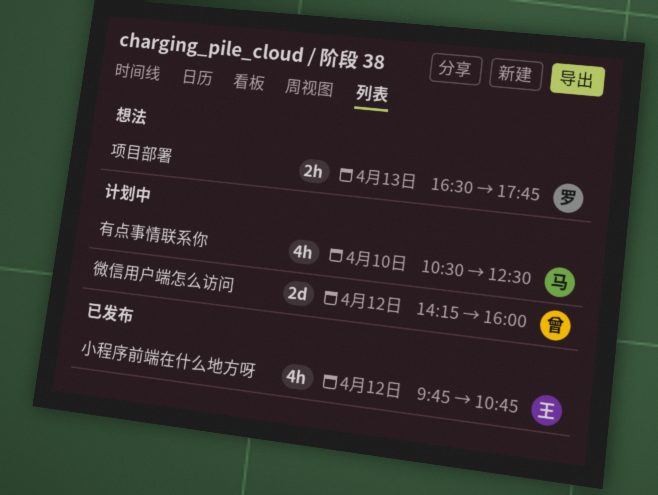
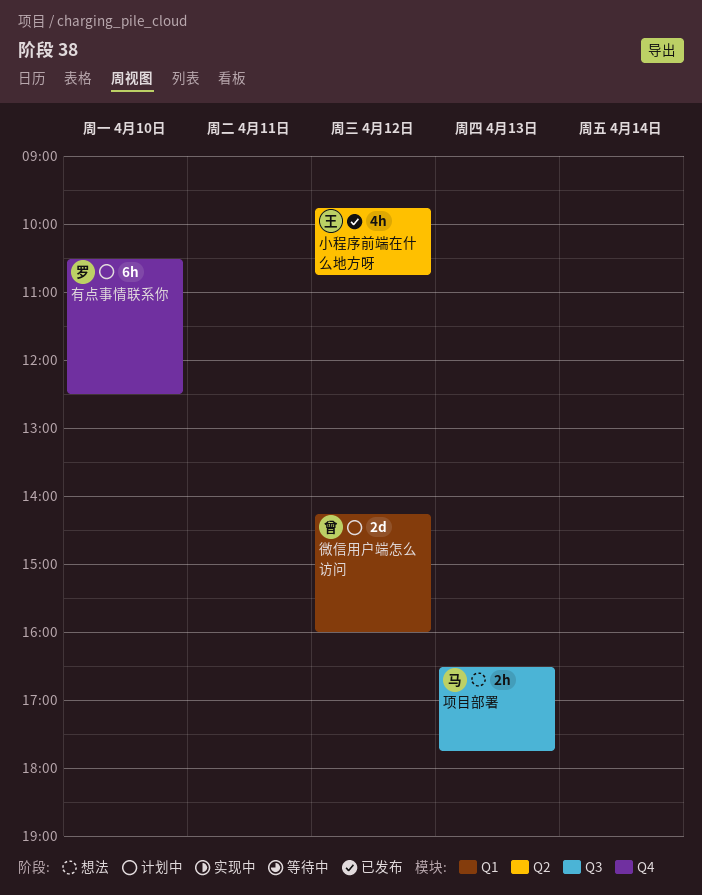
有点事情联系你, owner: 马 -> 罗
有点事情联系你, estimate: 4h -> 6h
项目部署, owner: 罗 -> 马

